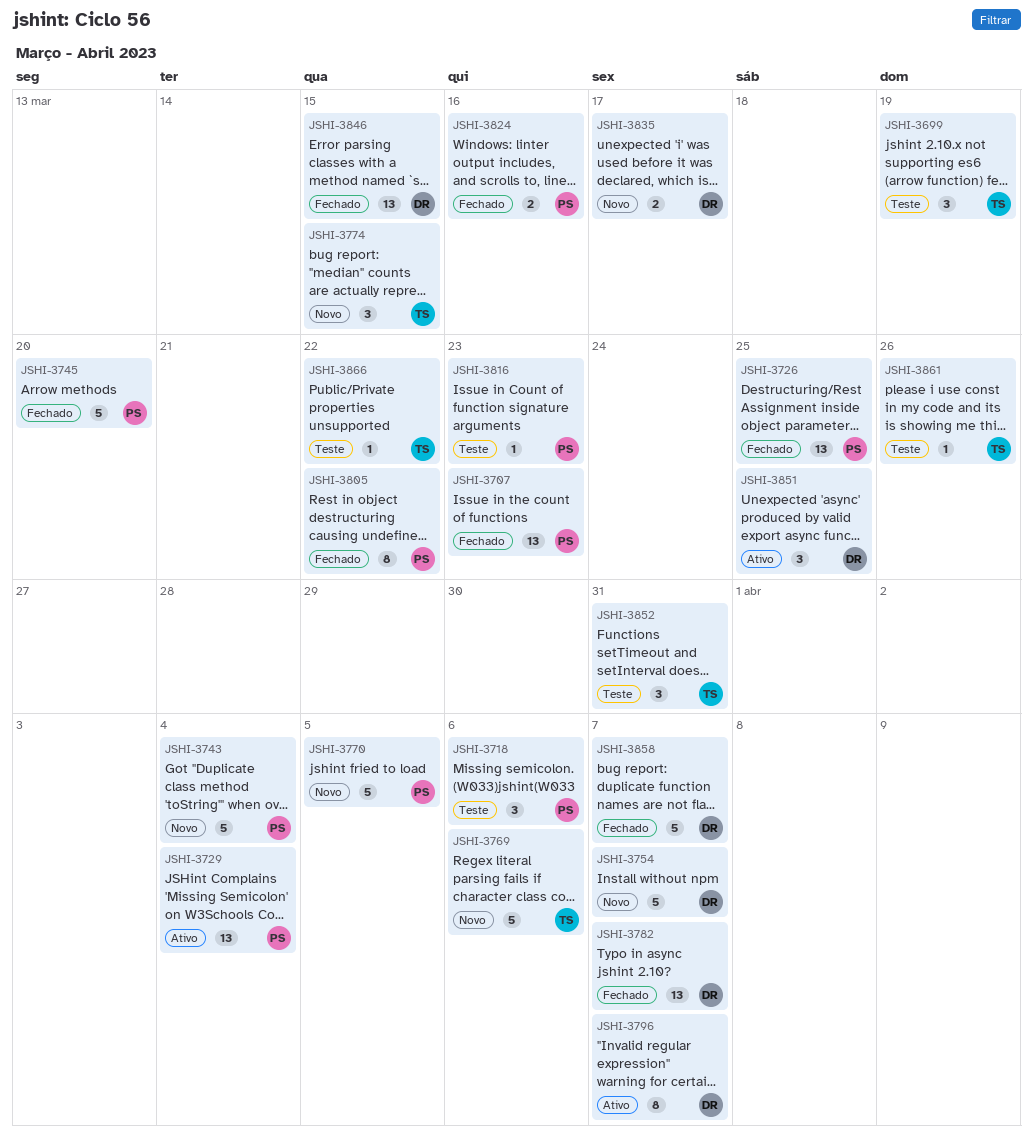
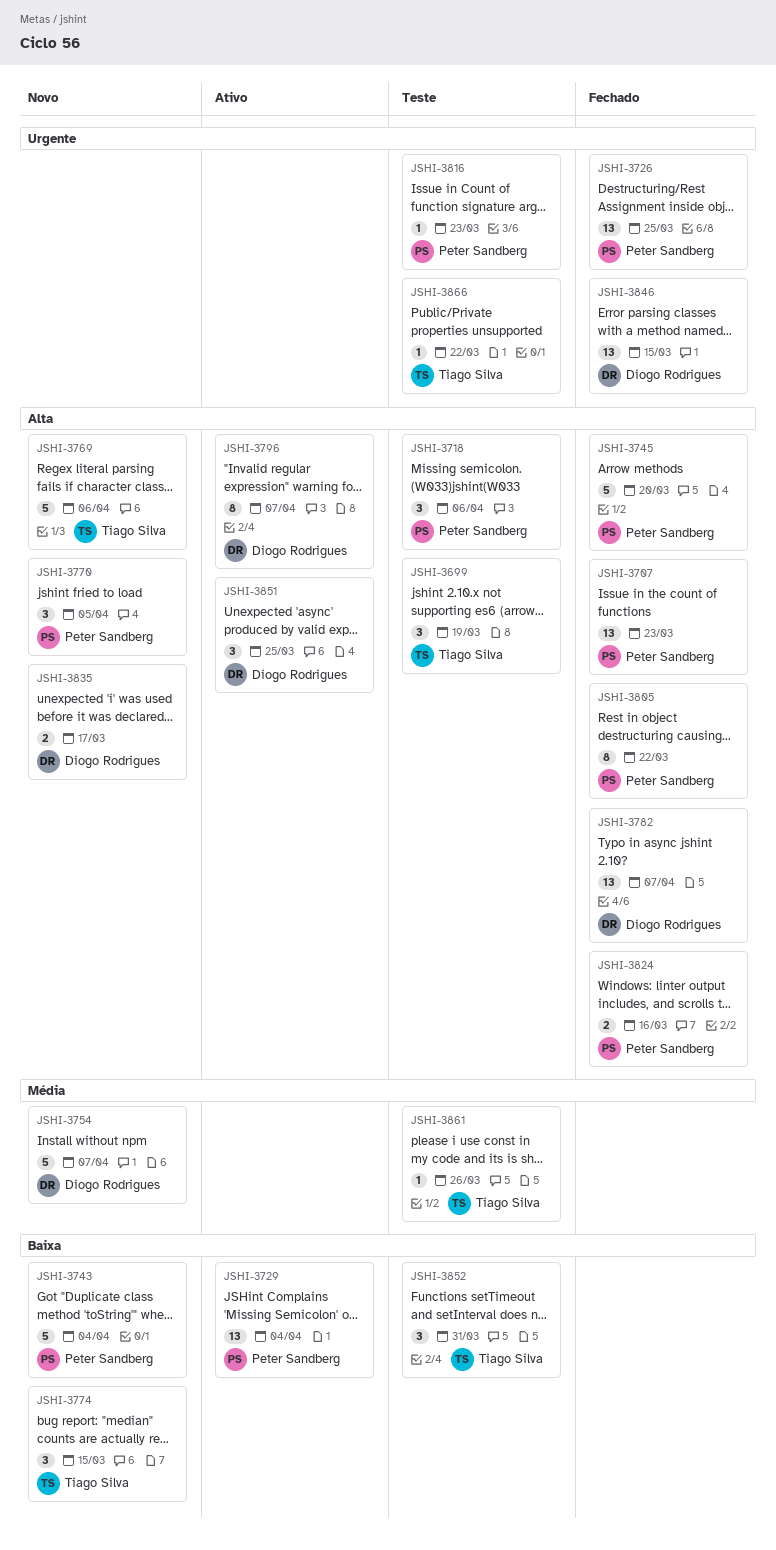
JSHI-3770, estimate: 5 -> 3
JSHI-3858: present -> none

